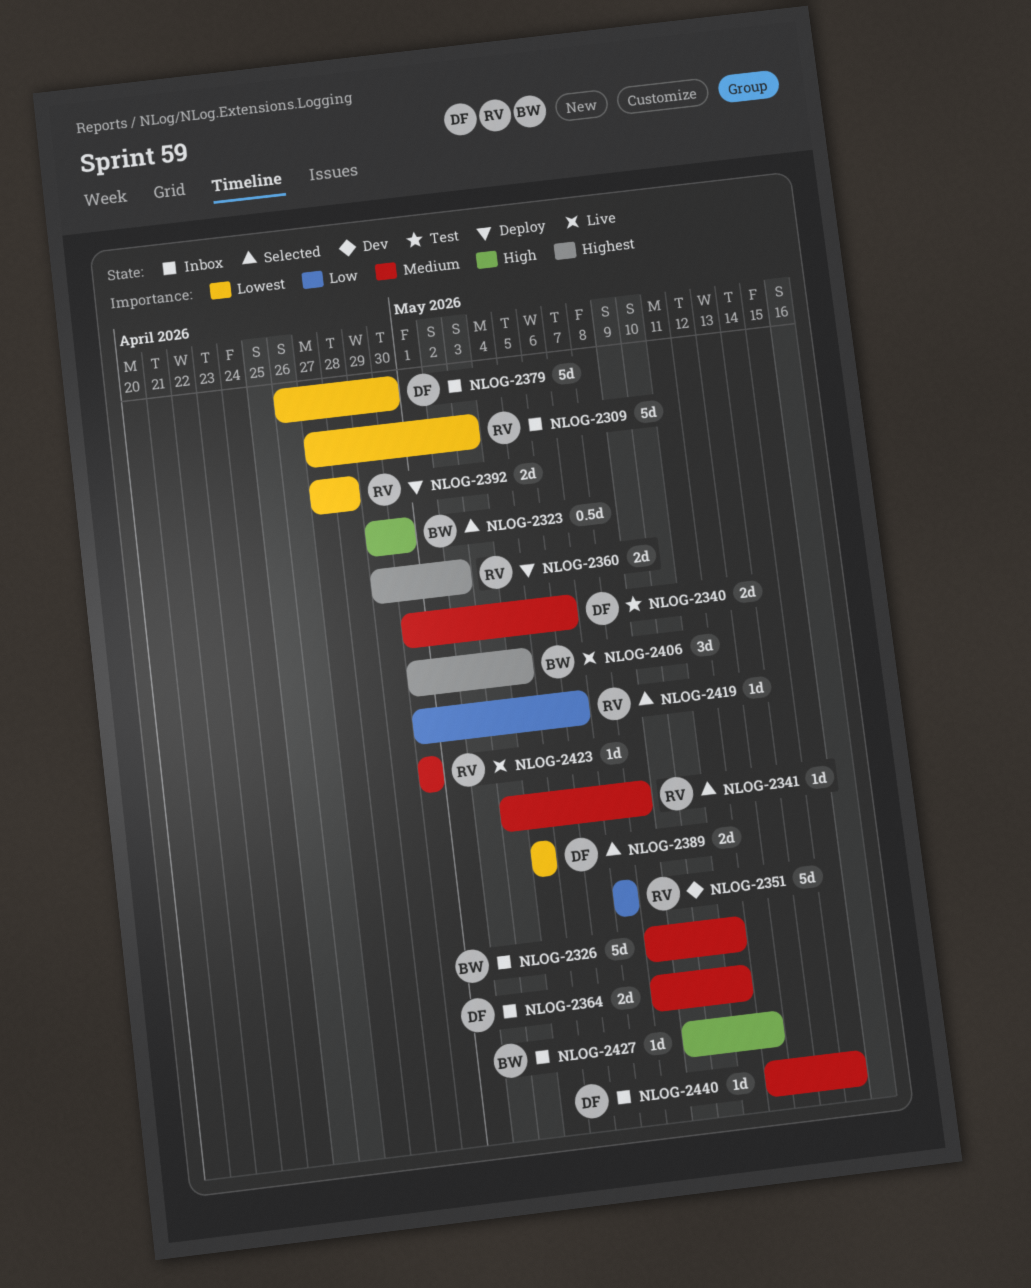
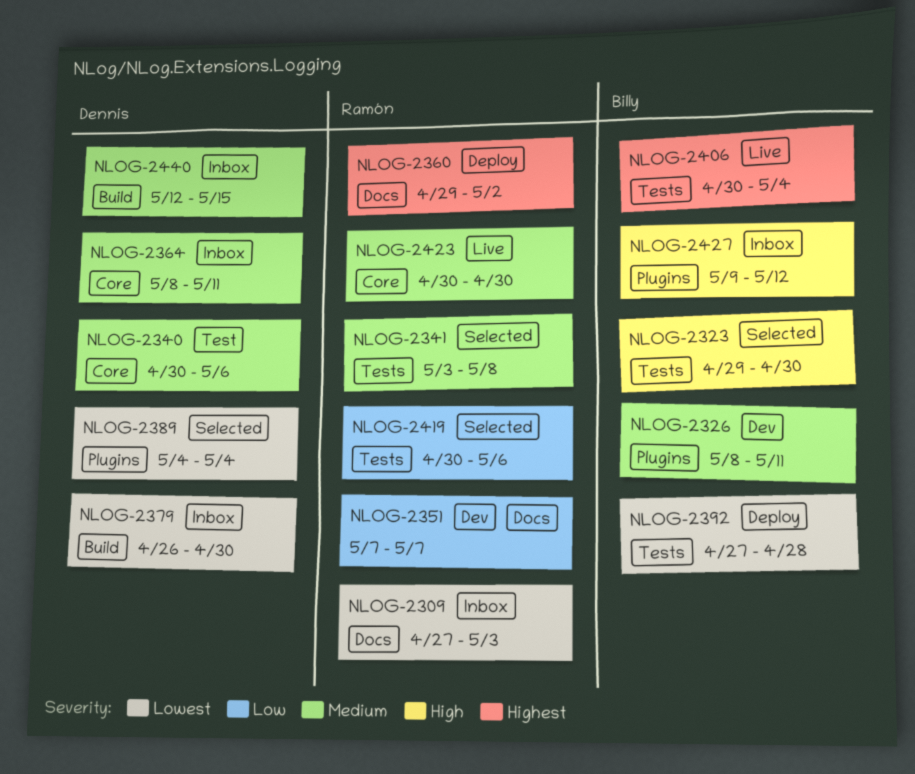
NLOG-2326, status: Inbox -> Dev
NLOG-2392, owner: Ramón -> Billy

